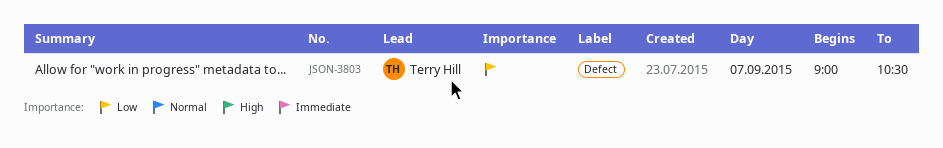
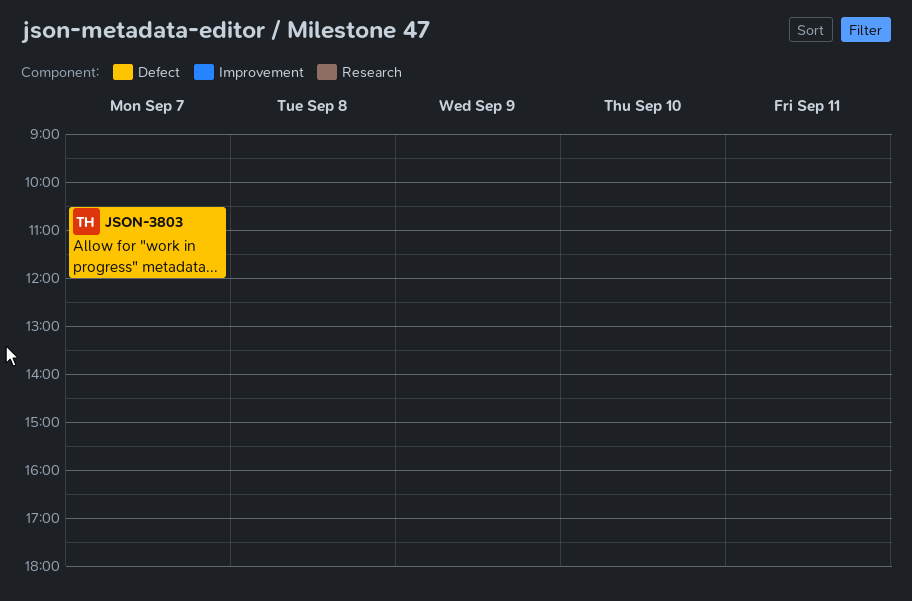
JSON-3803, begins: 09:00 -> 10:30
JSON-3803, ends: 10:30 -> 12:00

